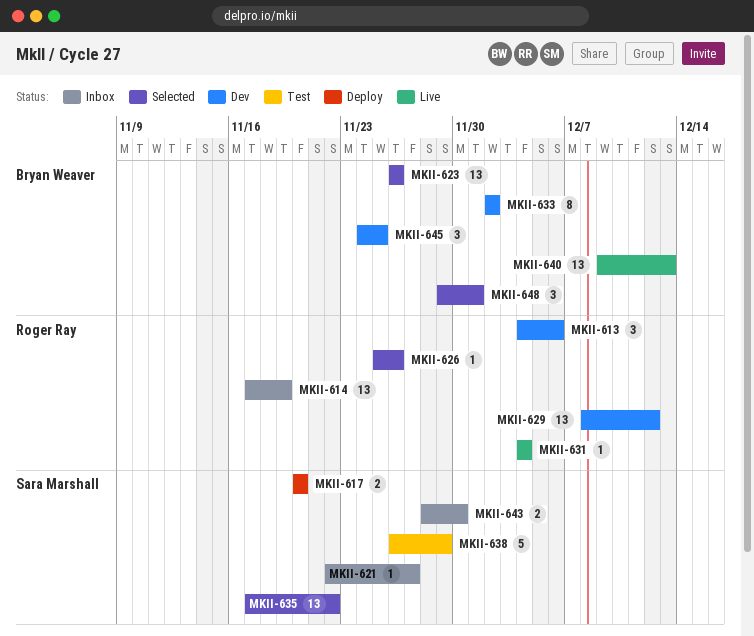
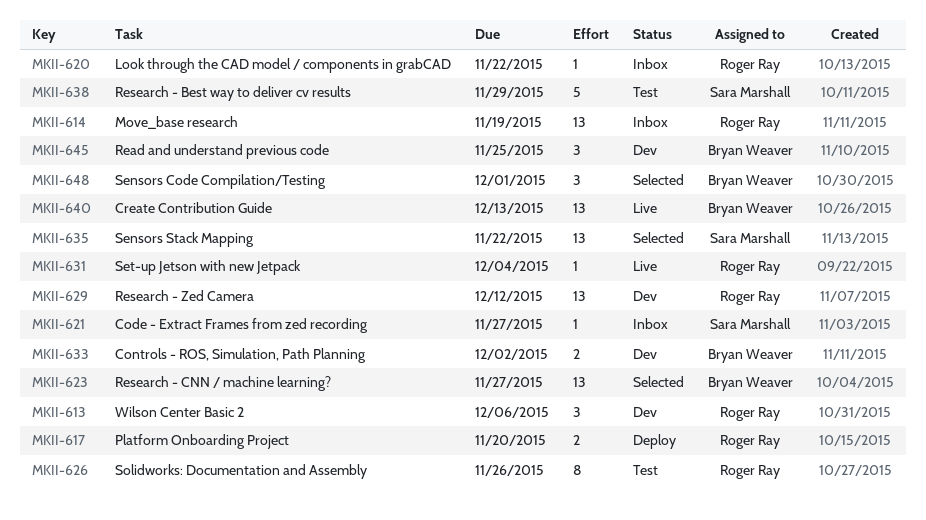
MKII-617, owner: Sara Marshall -> Roger Ray
MKII-620: none -> present
MKII-623, due: Nov 26 -> Nov 27
MKII-626, status: Selected -> Test
MKII-626, estimate: 1 -> 8
MKII-633, estimate: 8 -> 2
MKII-643: present -> none

